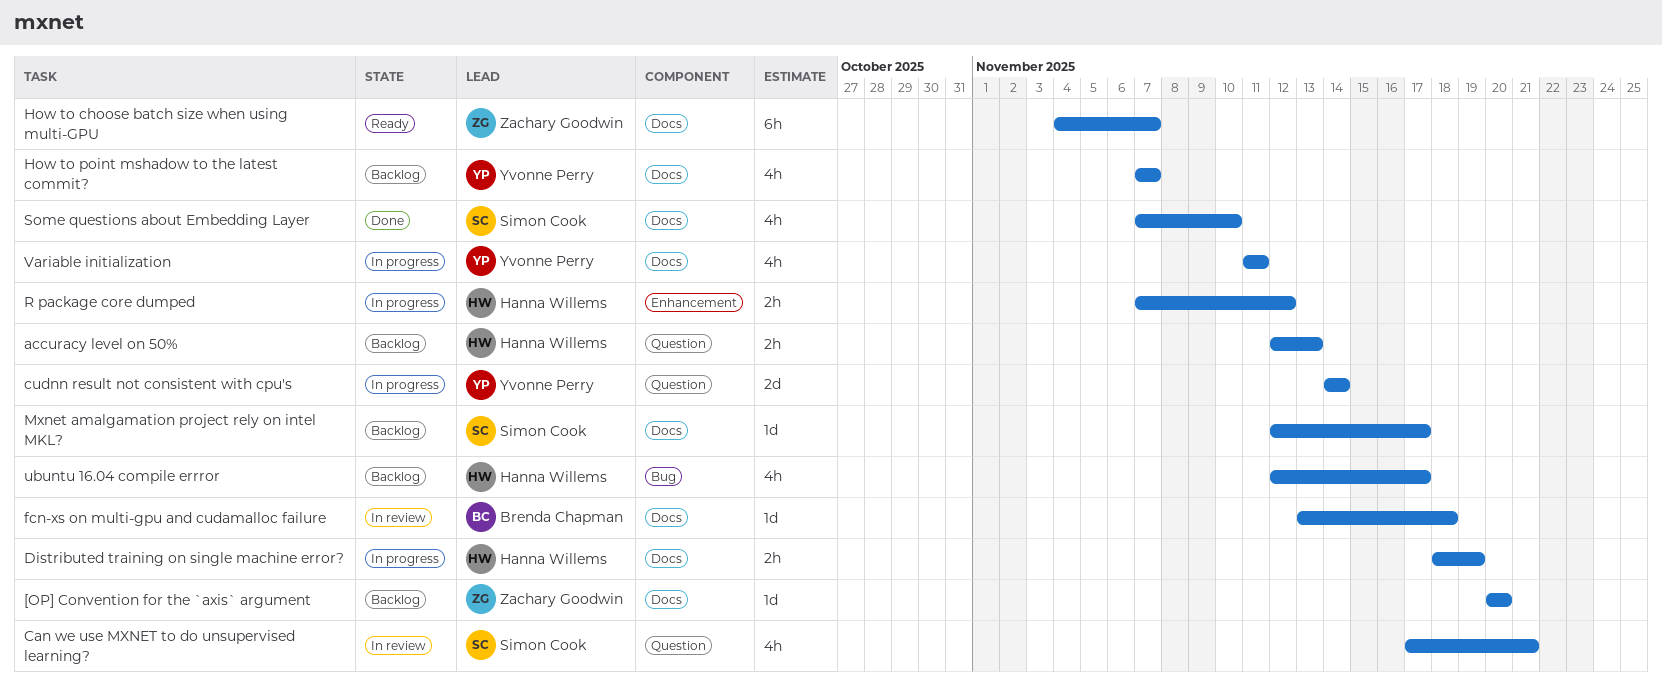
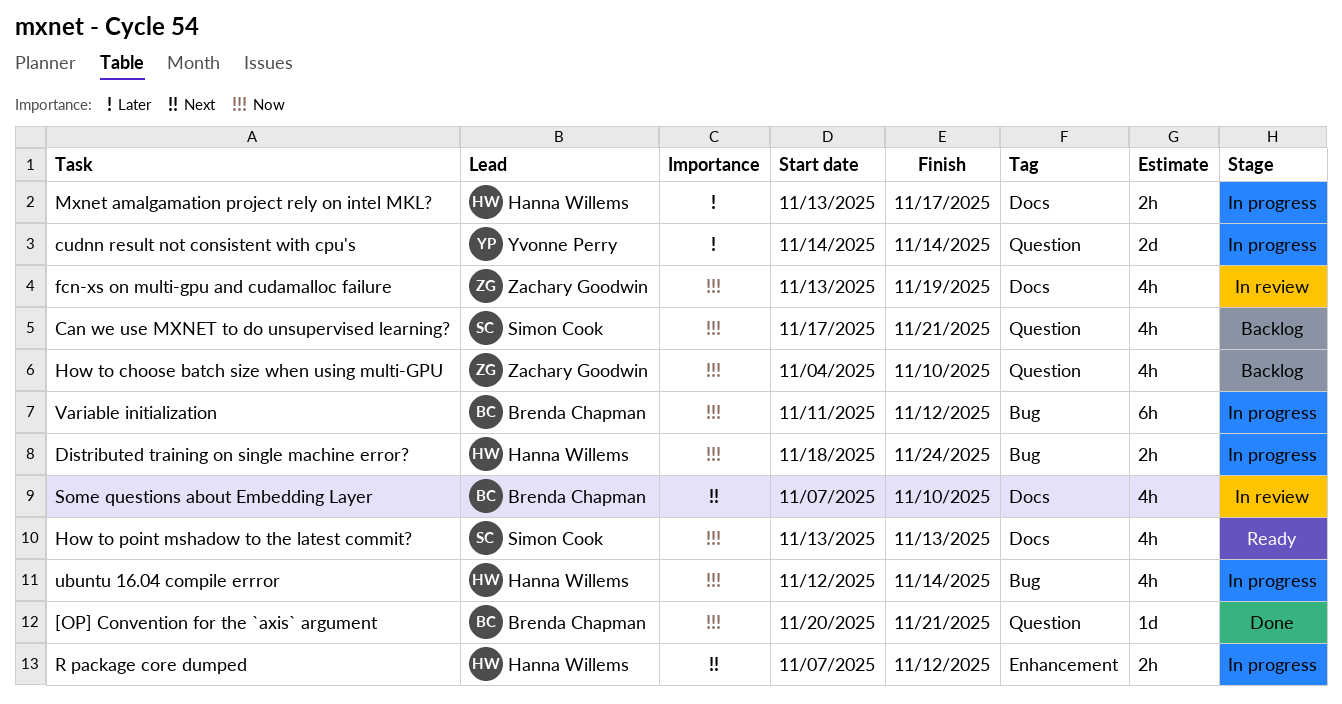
[OP] Convention for the `axis` argument, status: Backlog -> Done
[OP] Convention for the `axis` argument, owner: Zachary Goodwin -> Brenda Chapman
[OP] Convention for the `axis` argument, label: Docs -> Question
[OP] Convention for the `axis` argument, due: Nov 20 -> Nov 21
accuracy level on 50%: present -> none
Can we use MXNET to do unsupervised learning?, status: In review -> Backlog
Distributed training on single machine error?, label: Docs -> Bug
Distributed training on single machine error?, due: Nov 19 -> Nov 24
fcn-xs on multi-gpu and cudamalloc failure, owner: Brenda Chapman -> Zachary Goodwin
fcn-xs on multi-gpu and cudamalloc failure, estimate: 1d -> 4h
fcn-xs on multi-gpu and cudamalloc failure, due: Nov 18 -> Nov 19
How to choose batch size when using multi-GPU, status: Ready -> Backlog
How to choose batch size when using multi-GPU, label: Docs -> Question
How to choose batch size when using multi-GPU, estimate: 6h -> 4h
How to choose batch size when using multi-GPU, due: Nov 7 -> Nov 10
How to point mshadow to the latest commit?, status: Backlog -> Ready
How to point mshadow to the latest commit?, owner: Yvonne Perry -> Simon Cook
How to point mshadow to the latest commit?, start: Nov 7 -> Nov 13
How to point mshadow to the latest commit?, due: Nov 7 -> Nov 13
Mxnet amalgamation project rely on intel MKL?, status: Backlog -> In progress
Mxnet amalgamation project rely on intel MKL?, owner: Simon Cook -> Hanna Willems
Mxnet amalgamation project rely on intel MKL?, estimate: 1d -> 2h
Mxnet amalgamation project rely on intel MKL?, start: Nov 12 -> Nov 13
Some questions about Embedding Layer, status: Done -> In review
Some questions about Embedding Layer, owner: Simon Cook -> Brenda Chapman
ubuntu 16.04 compile errror, status: Backlog -> In progress
ubuntu 16.04 compile errror, due: Nov 17 -> Nov 14
Variable initialization, owner: Yvonne Perry -> Brenda Chapman
Variable initialization, label: Docs -> Bug
Variable initialization, estimate: 4h -> 6h
Variable initialization, due: Nov 11 -> Nov 12

